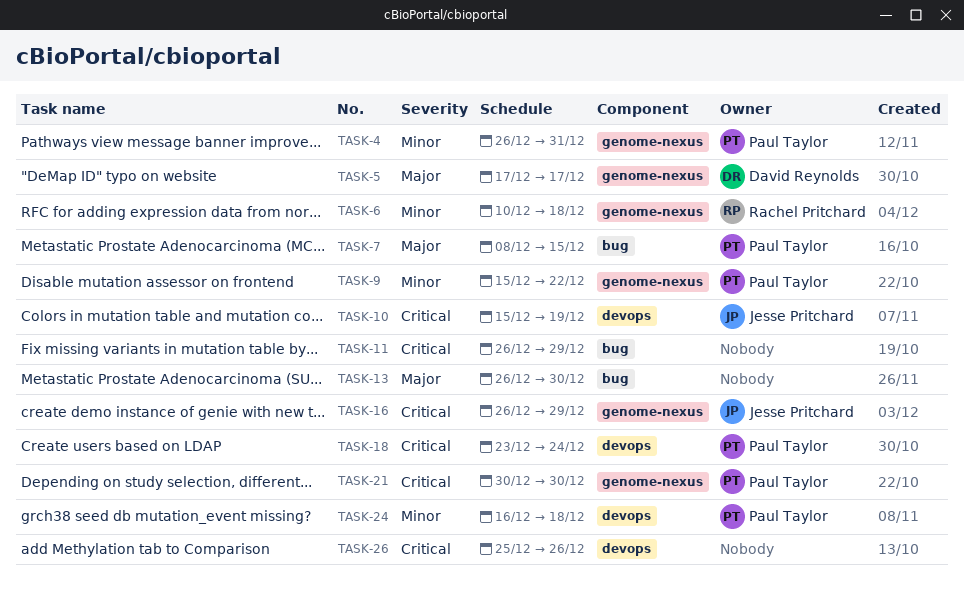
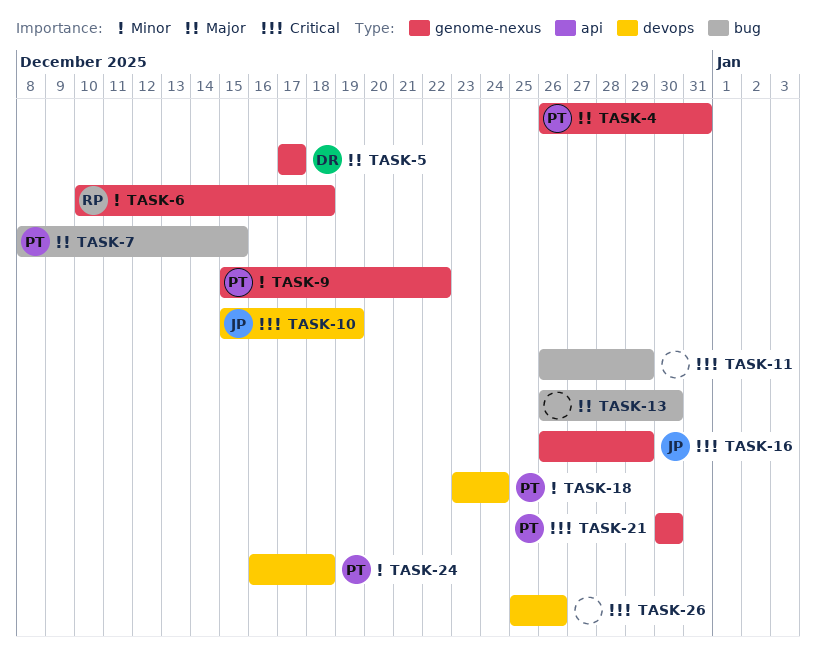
TASK-4, priority: Minor -> Major
TASK-18, priority: Critical -> Minor

